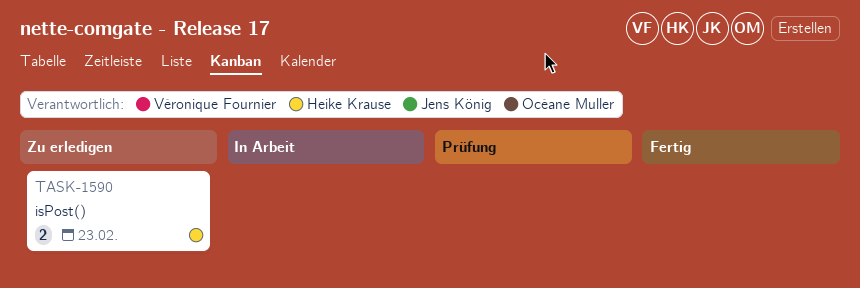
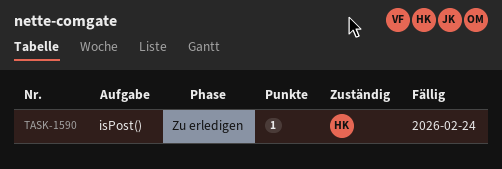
TASK-1590, estimate: 2 -> 1
TASK-1590, due: Feb 23 -> Feb 24

